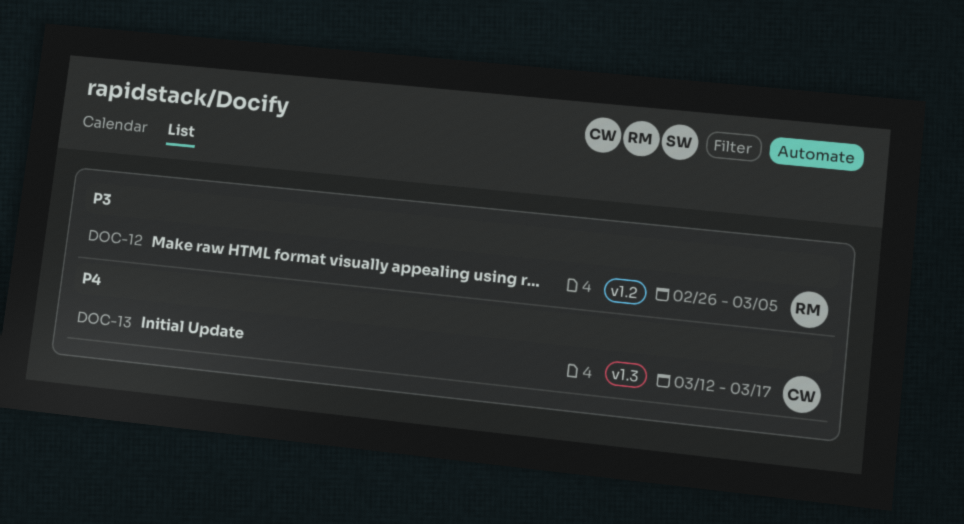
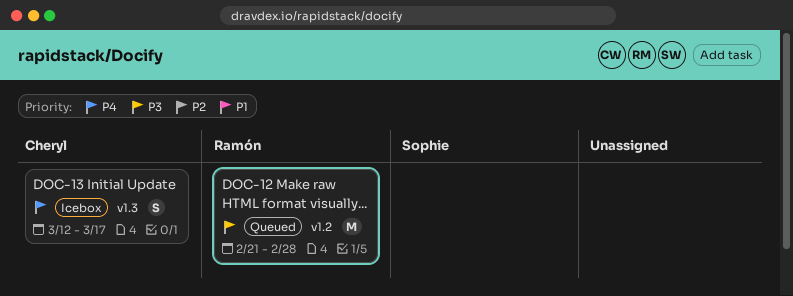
DOC-12, start: Feb 26 -> Feb 21
DOC-12, due: Mar 5 -> Feb 28

